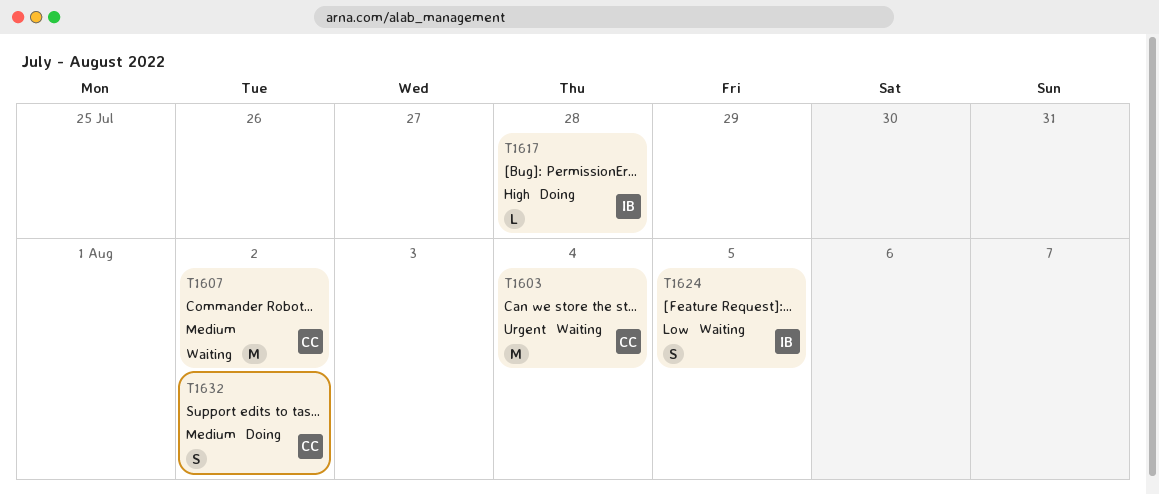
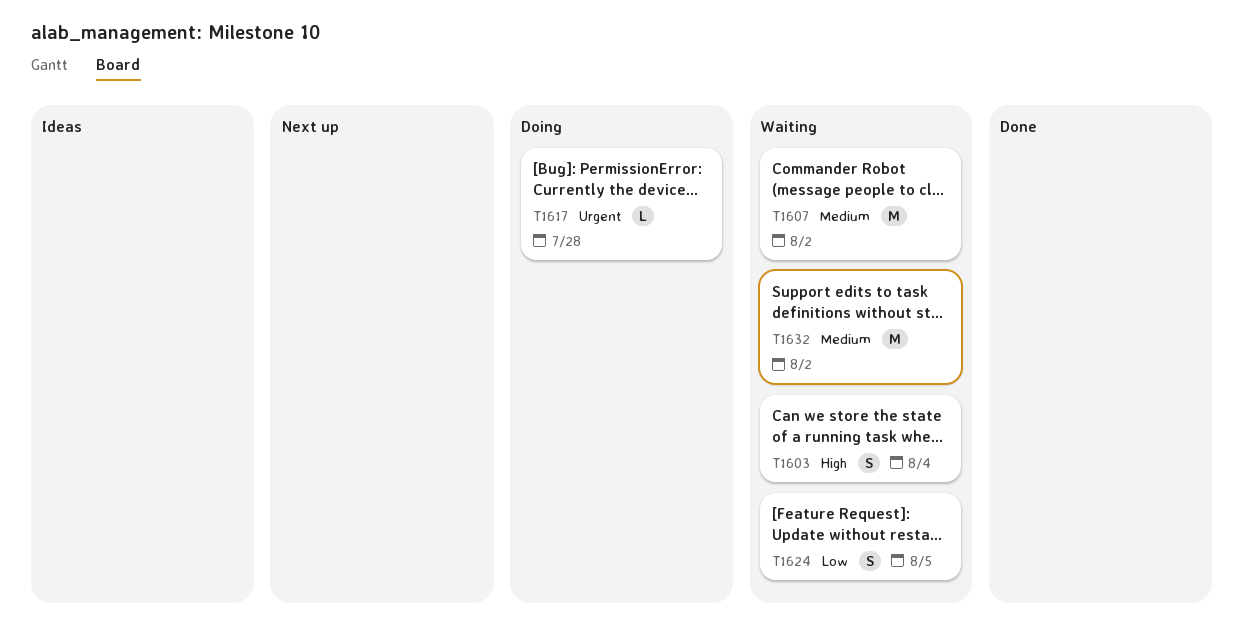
T1603, priority: Urgent -> High
T1603, estimate: M -> S
T1617, priority: High -> Urgent
T1632, status: Doing -> Waiting
T1632, estimate: S -> M

